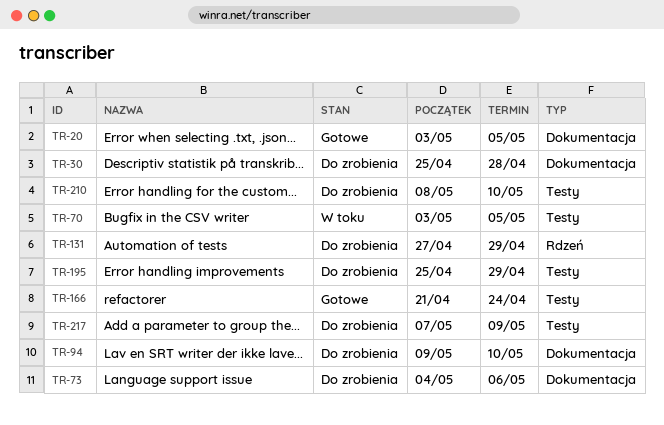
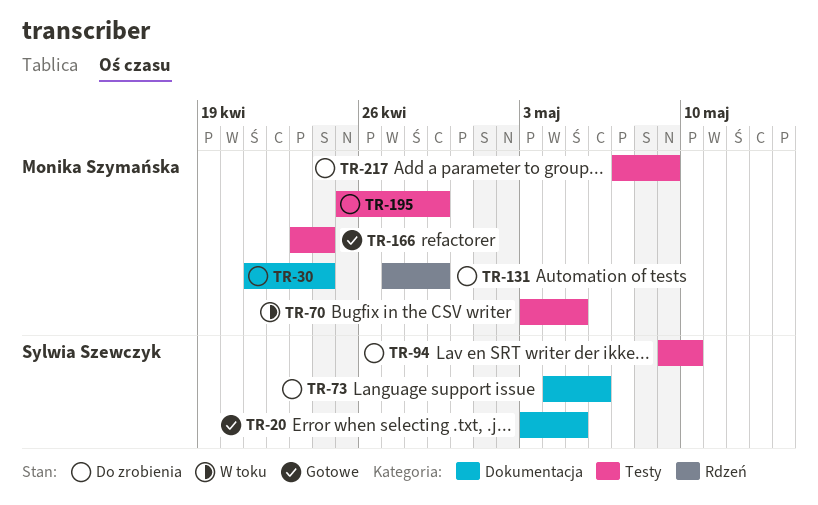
TR-30, start: Apr 25 -> Apr 21
TR-30, due: Apr 28 -> Apr 24
TR-94, label: Dokumentacja -> Testy
TR-166, start: Apr 21 -> Apr 23
TR-210: present -> none

